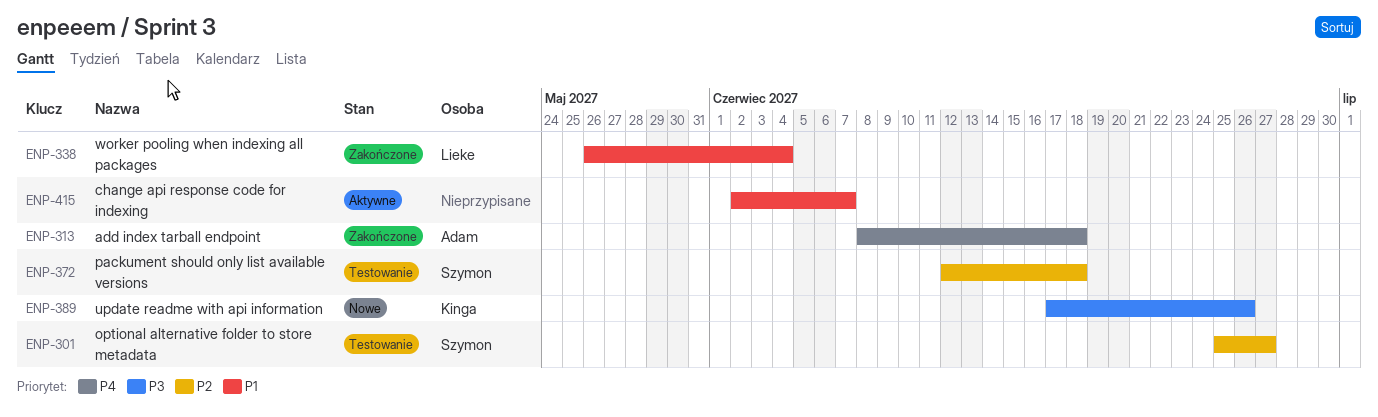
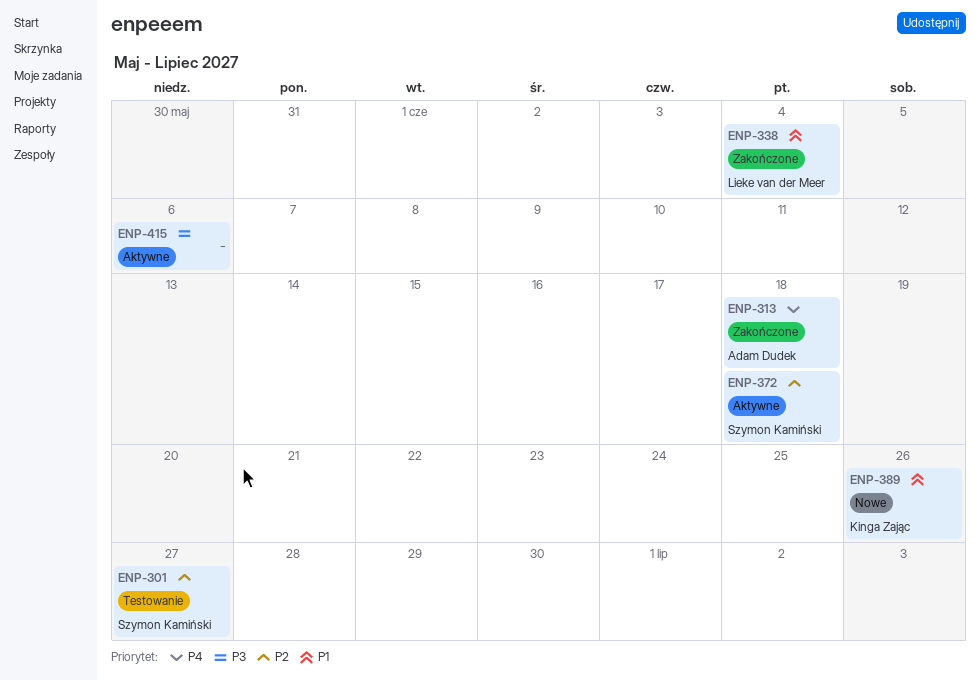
ENP-372, status: Testowanie -> Aktywne
ENP-389, priority: P3 -> P1
ENP-415, priority: P1 -> P3
ENP-415, due: Jun 7 -> Jun 6

